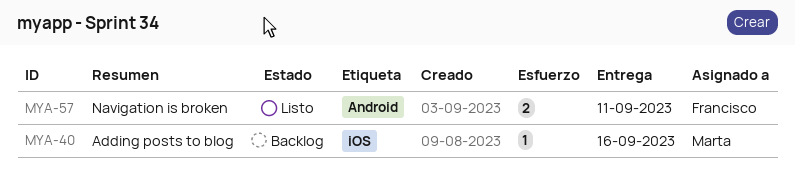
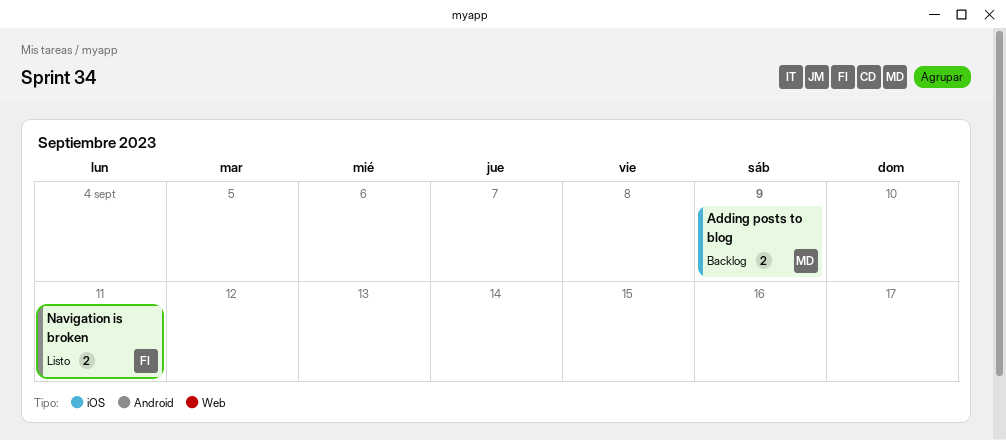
Adding posts to blog, estimate: 1 -> 2
Adding posts to blog, due: Sep 16 -> Sep 9

